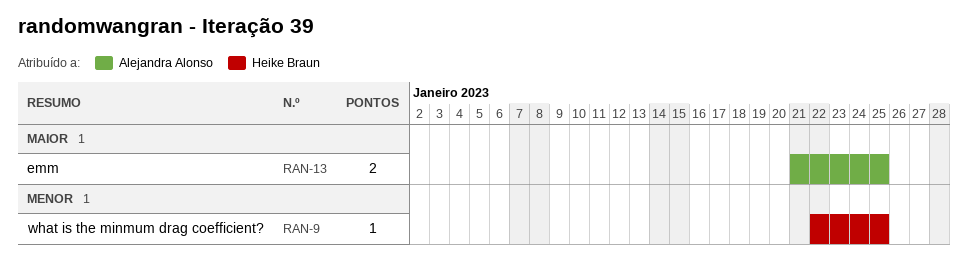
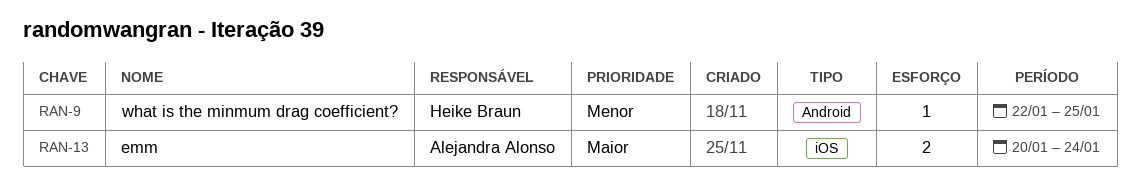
RAN-13, start: Jan 21 -> Jan 20
RAN-13, due: Jan 25 -> Jan 24

